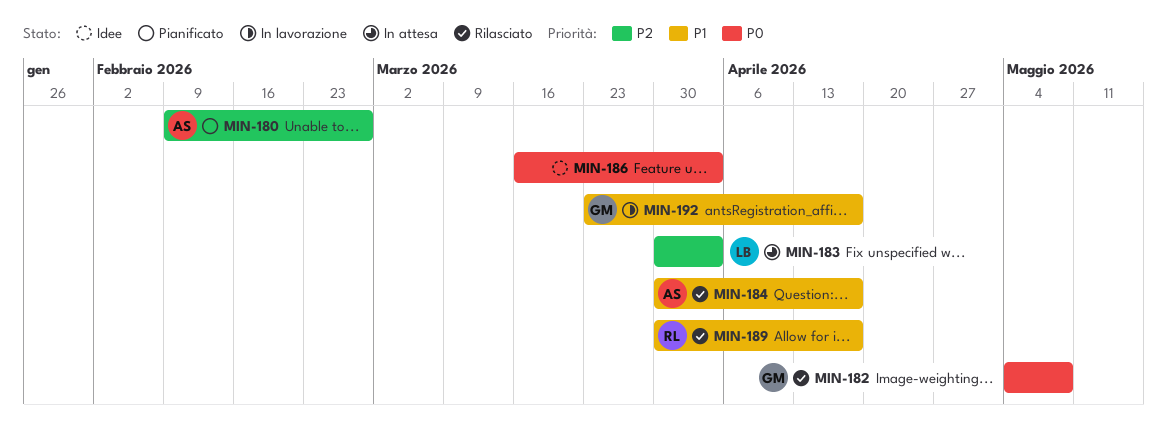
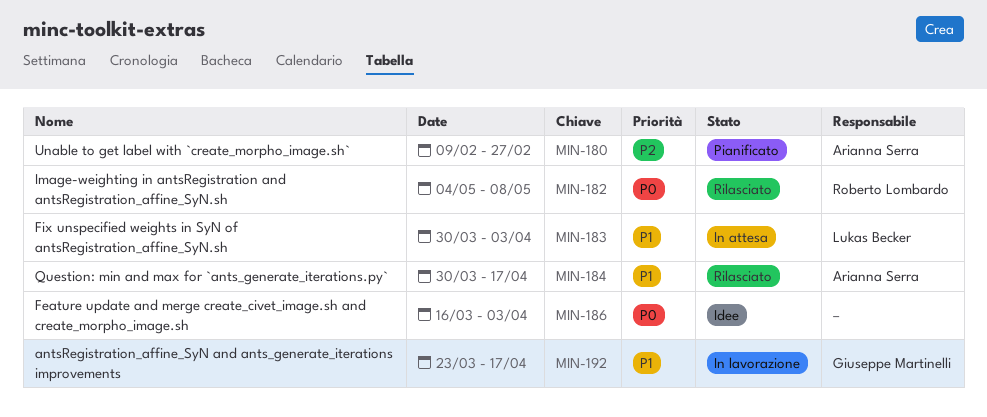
MIN-182, owner: Giuseppe Martinelli -> Roberto Lombardo
MIN-183, priority: P2 -> P1
MIN-189: present -> none

